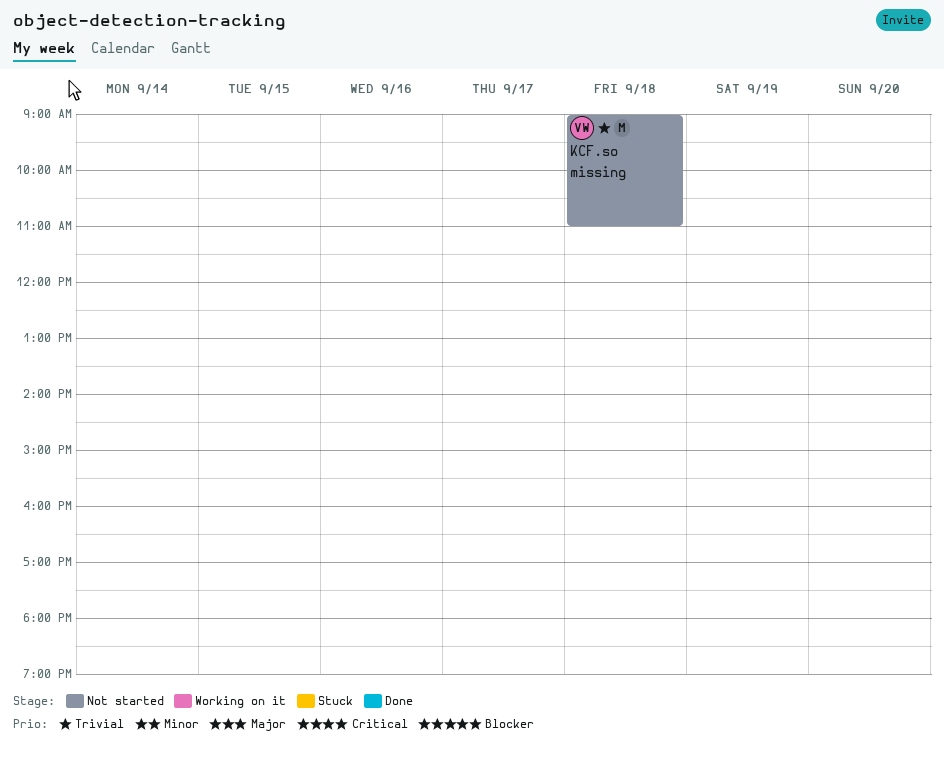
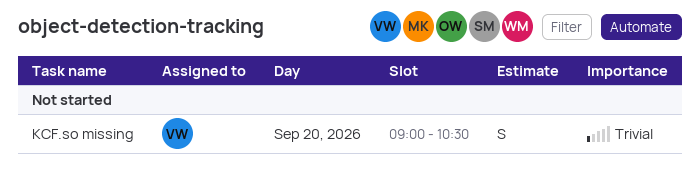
KCF.so missing, estimate: M -> S
KCF.so missing, day: Sep 18 -> Sep 20
KCF.so missing, ends: 11:00 -> 10:30

